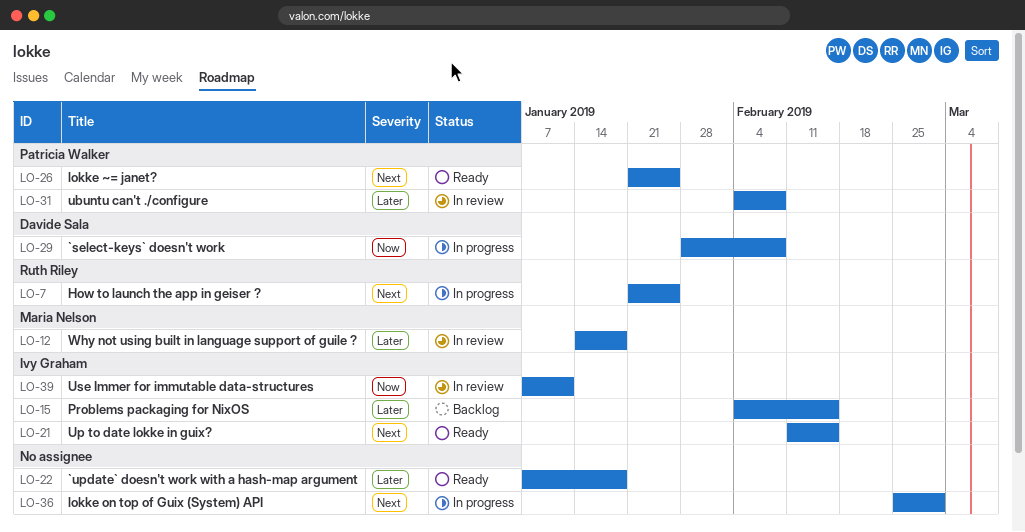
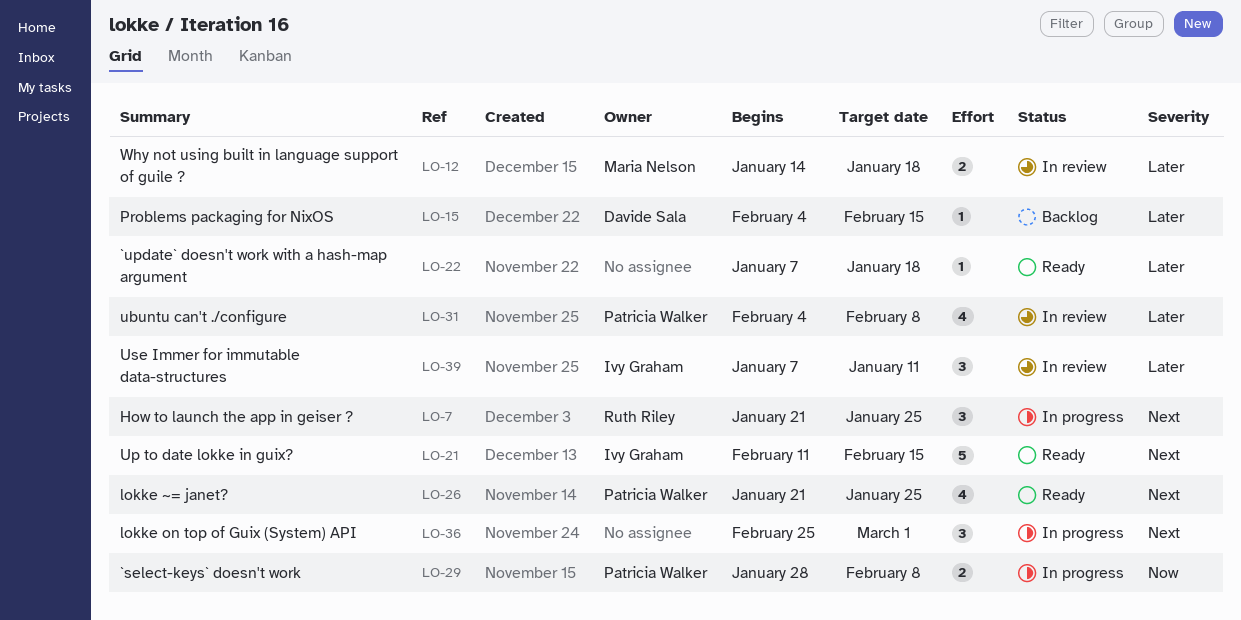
LO-15, owner: Ivy Graham -> Davide Sala
LO-29, owner: Davide Sala -> Patricia Walker
LO-39, priority: Now -> Later

